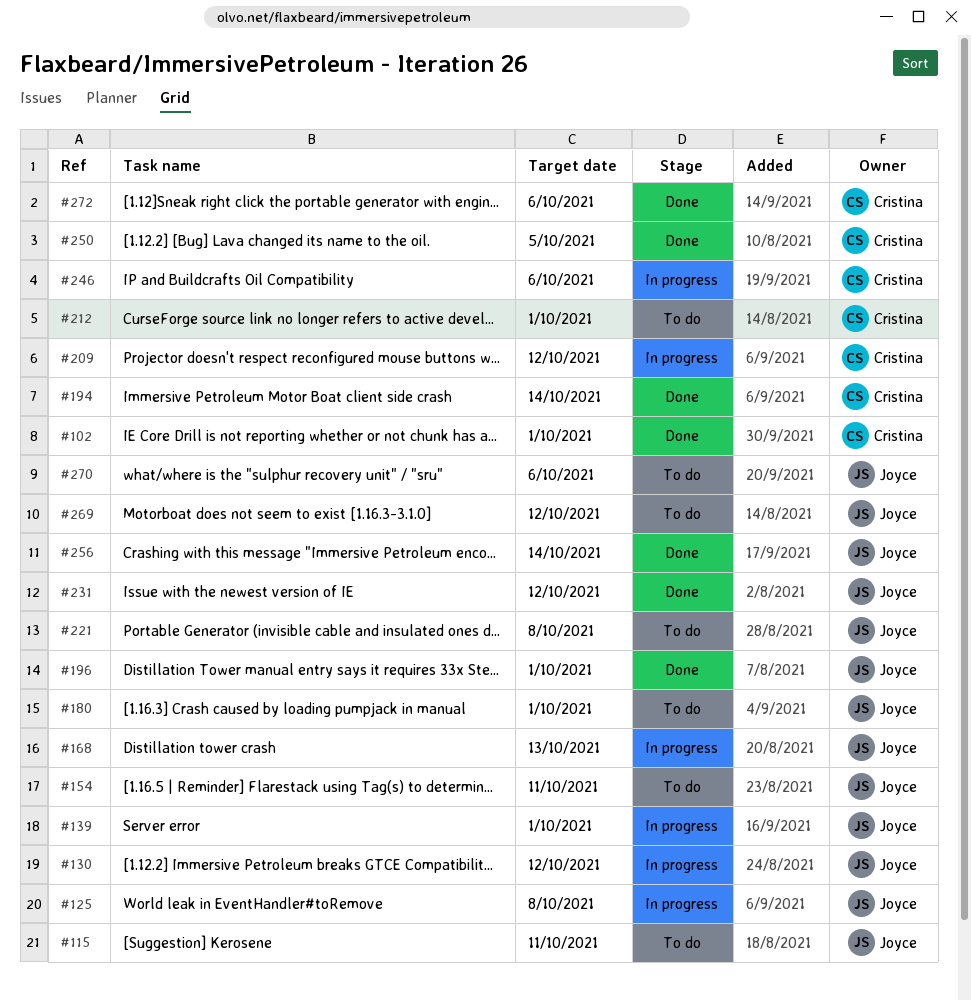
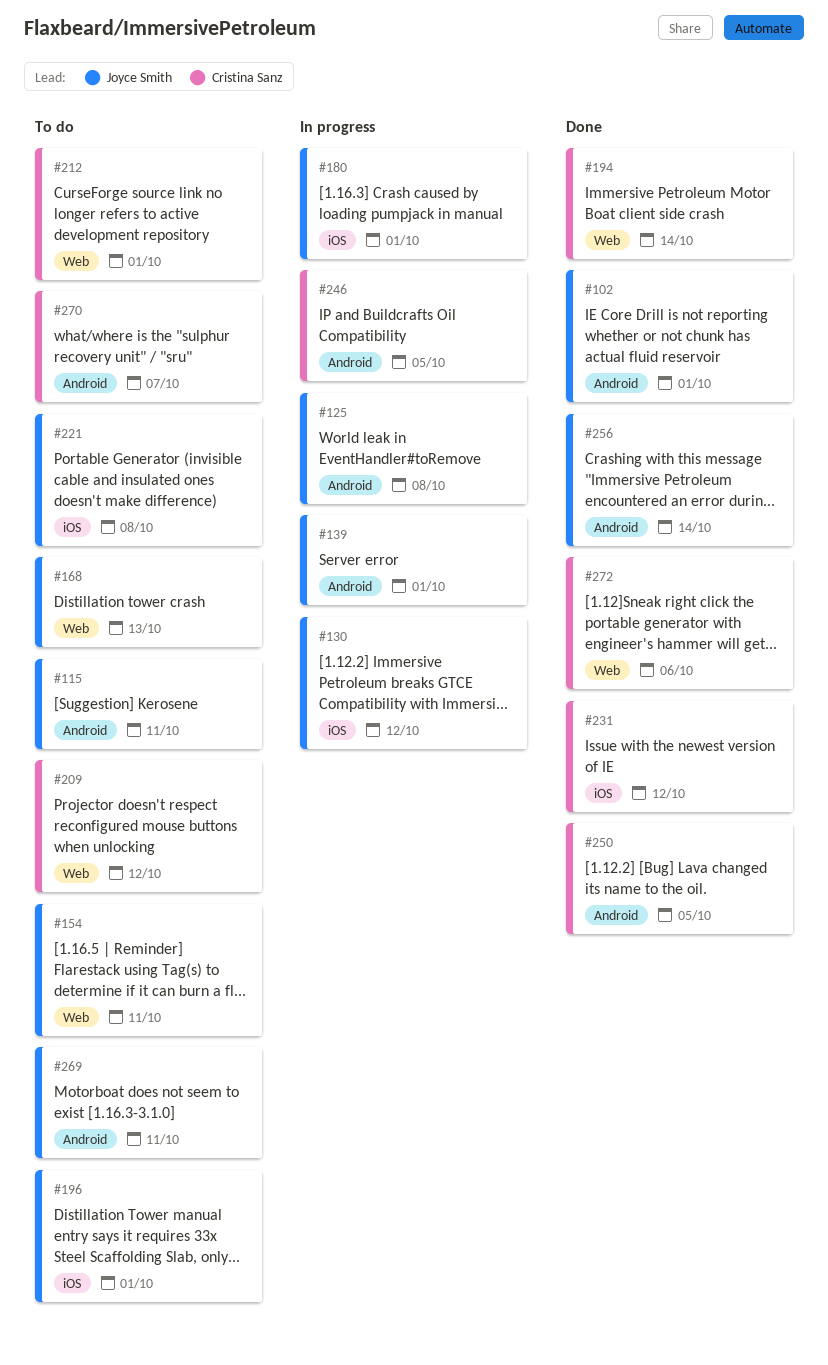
#102, owner: Cristina Sanz -> Joyce Smith
#168, status: In progress -> To do
#180, status: To do -> In progress
#196, status: Done -> To do
#209, status: In progress -> To do
#231, owner: Joyce Smith -> Cristina Sanz
#246, due: Oct 6 -> Oct 5
#269, due: Oct 12 -> Oct 11
#270, owner: Joyce Smith -> Cristina Sanz
#270, due: Oct 6 -> Oct 7

